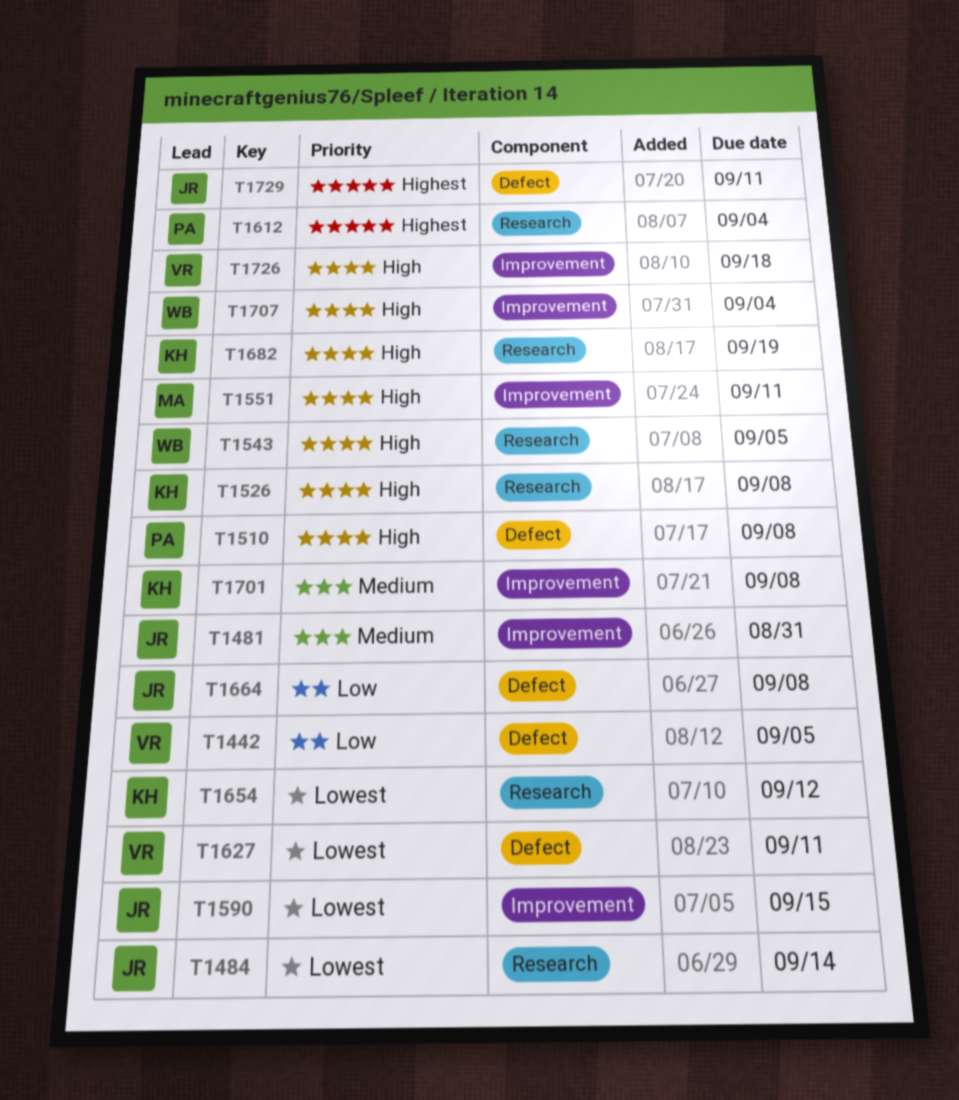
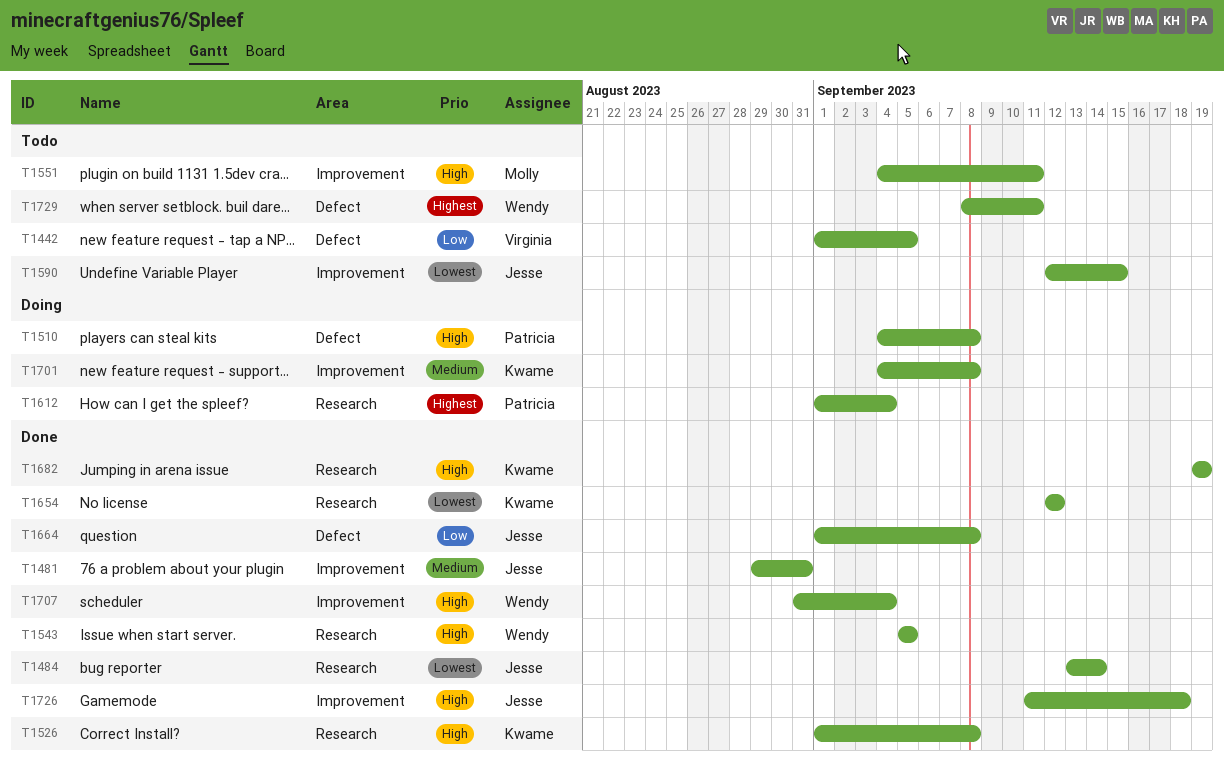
T1627: present -> none
T1726, owner: Virginia -> Jesse
T1729, owner: Jesse -> Wendy

